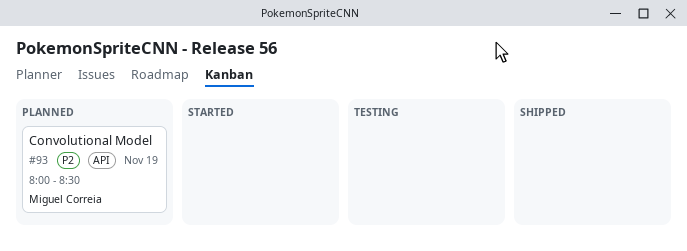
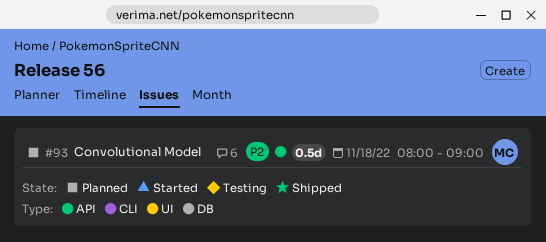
#93, day: Nov 19 -> Nov 18
#93, ends: 08:30 -> 09:00

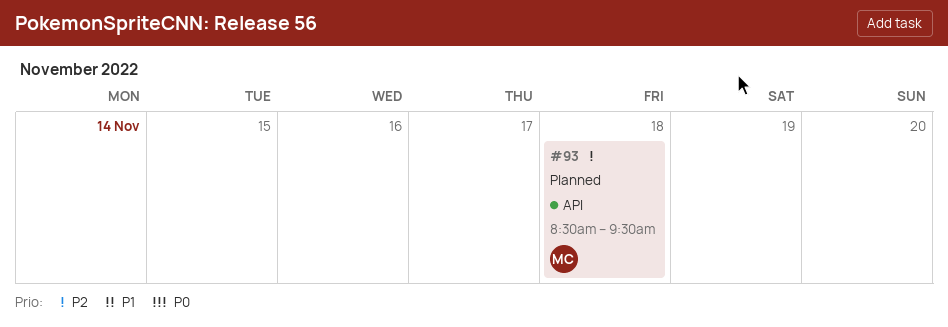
#93, begins: 08:00 -> 08:30
#93, ends: 09:00 -> 09:30

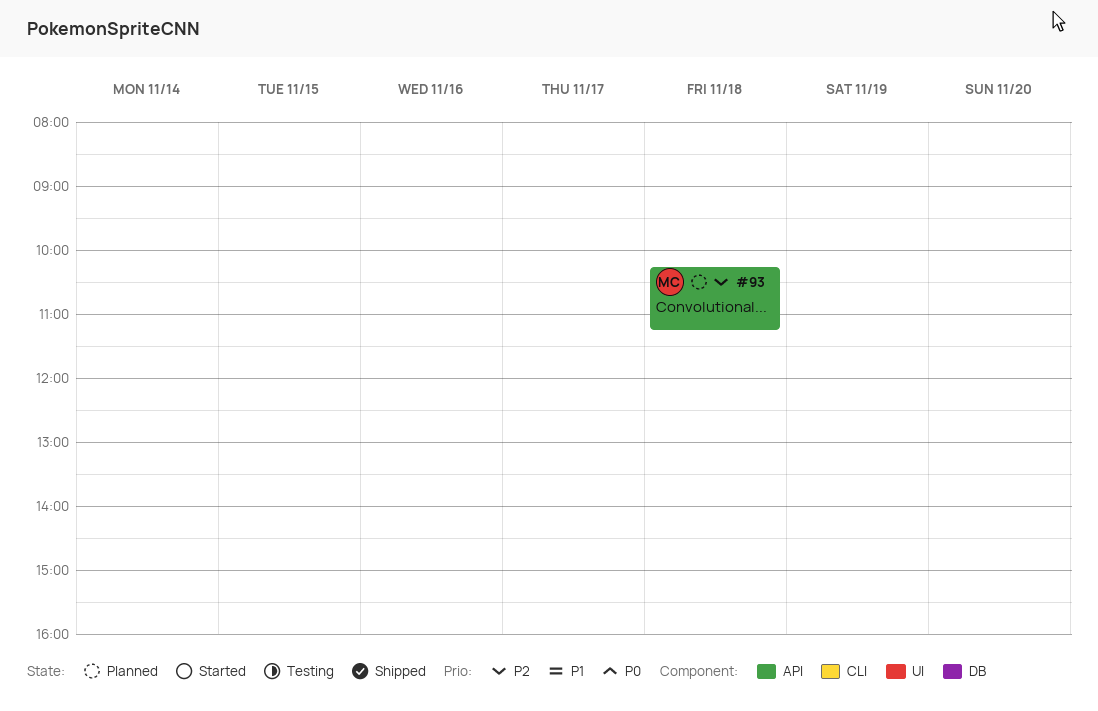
#93, begins: 08:30 -> 10:15
#93, ends: 09:30 -> 11:15

